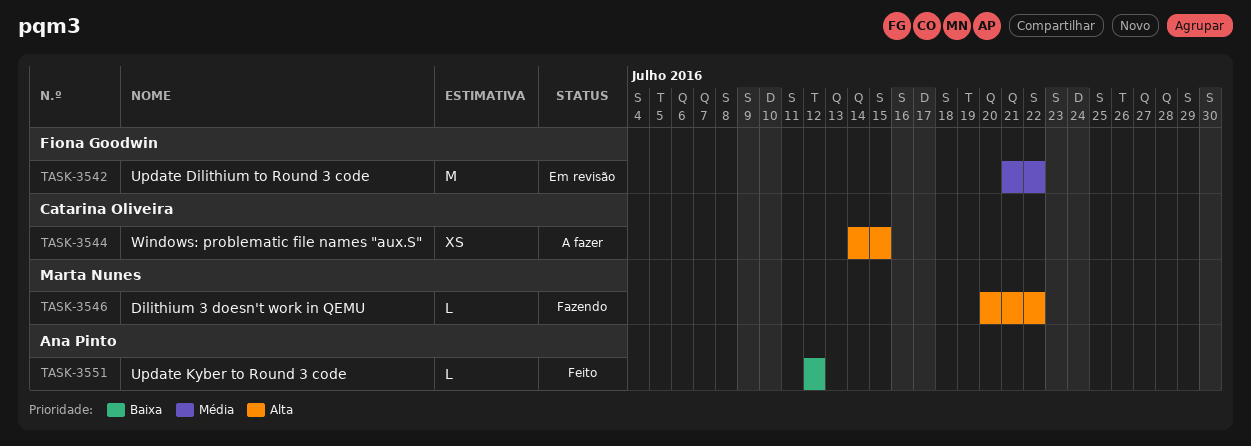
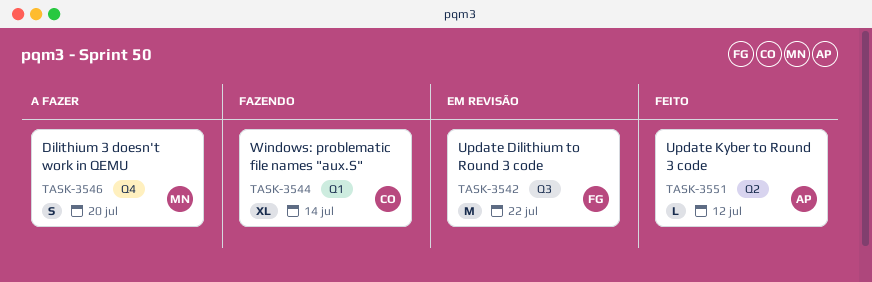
TASK-3544, status: A fazer -> Fazendo
TASK-3544, estimate: XS -> XL
TASK-3544, due: Jul 15 -> Jul 14
TASK-3546, status: Fazendo -> A fazer
TASK-3546, estimate: L -> S
TASK-3546, due: Jul 22 -> Jul 20

